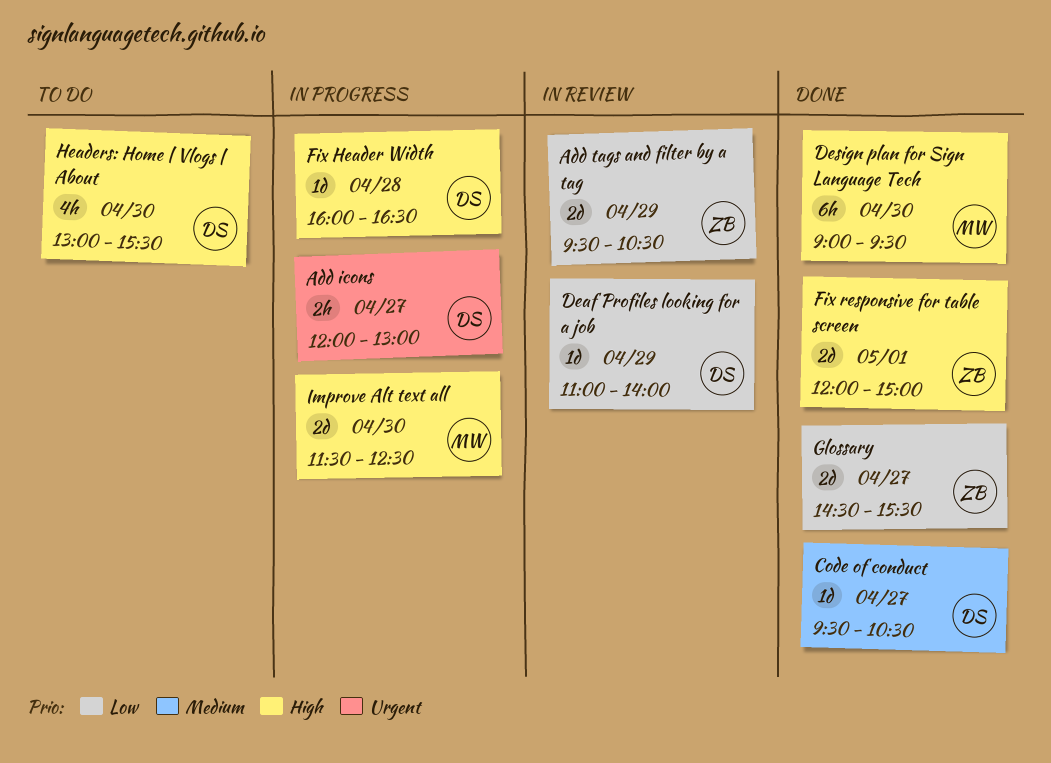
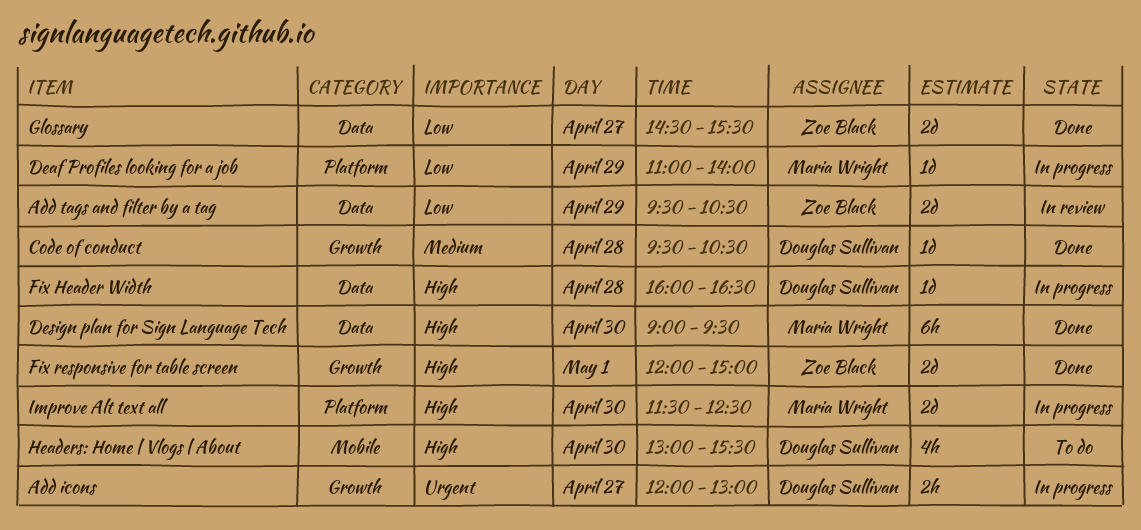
Code of conduct, day: Apr 27 -> Apr 28
Deaf Profiles looking for a job, status: In review -> In progress
Deaf Profiles looking for a job, owner: Douglas Sullivan -> Maria Wright

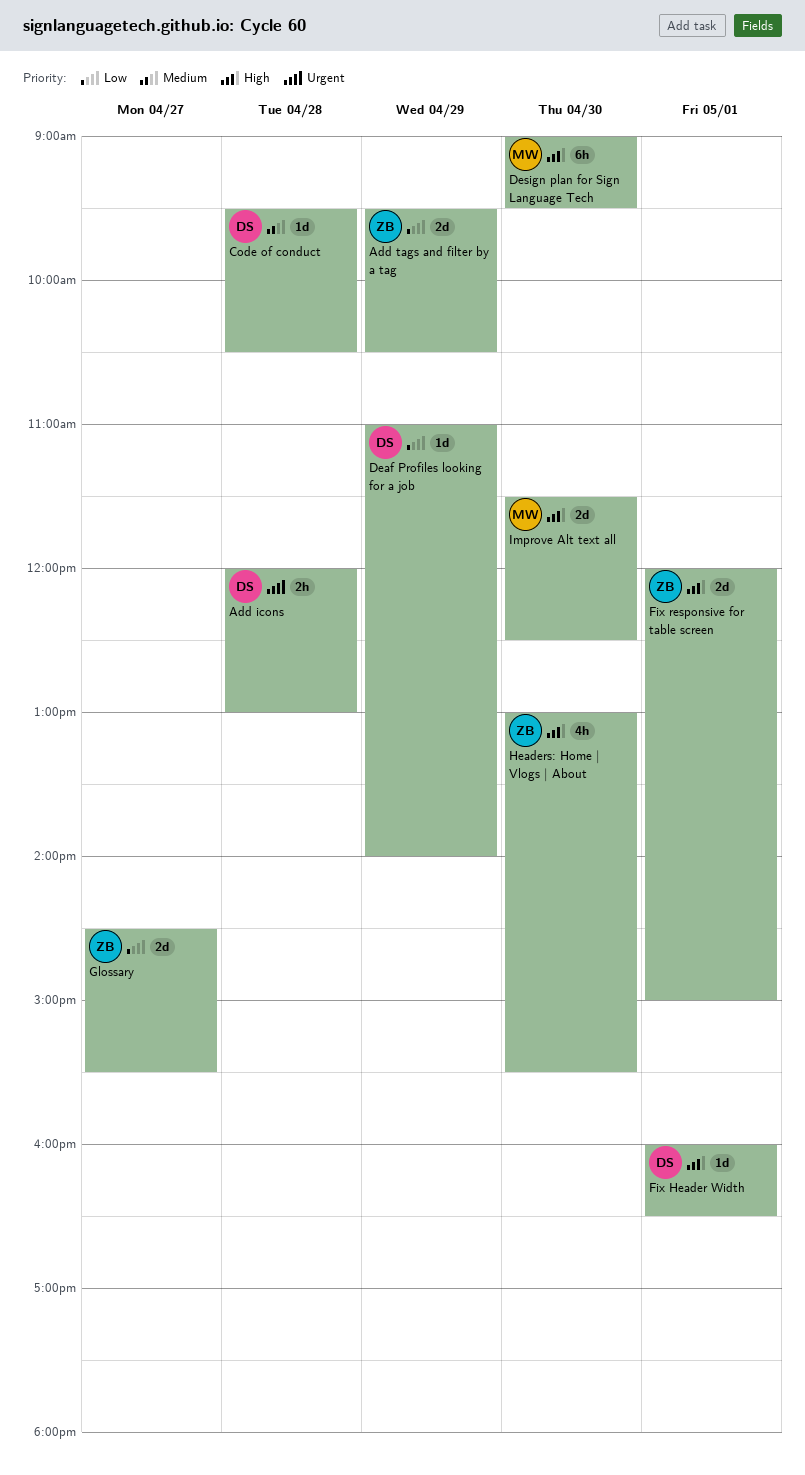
Add icons, day: Apr 27 -> Apr 28
Deaf Profiles looking for a job, owner: Maria Wright -> Douglas Sullivan
Fix Header Width, day: Apr 28 -> May 1
Headers: Home | Vlogs | About, owner: Douglas Sullivan -> Zoe Black

